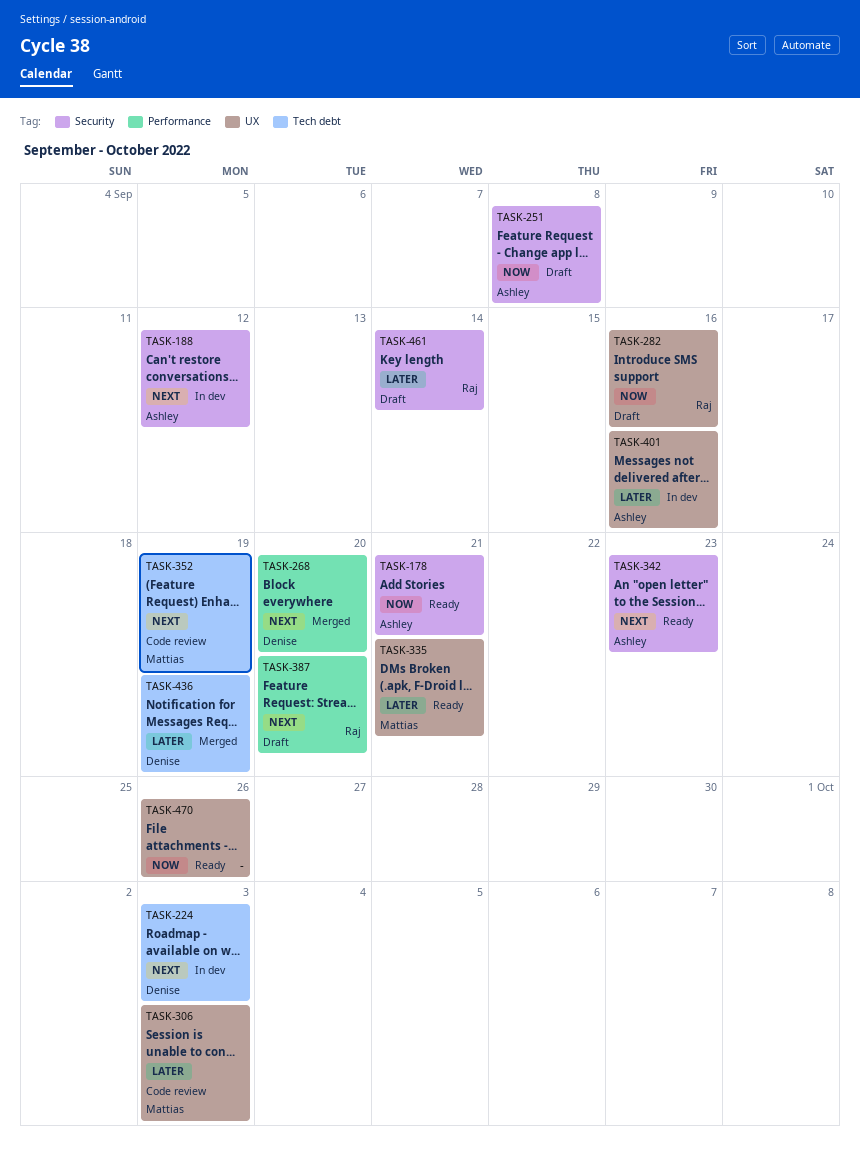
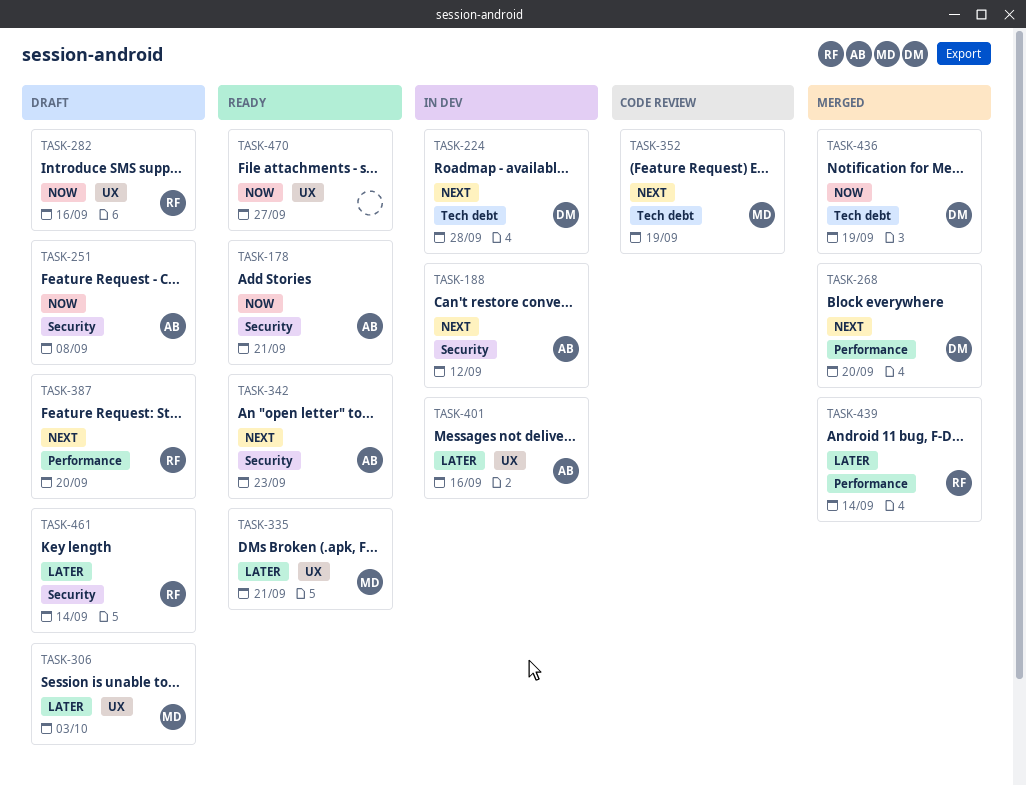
TASK-224, due: Oct 3 -> Sep 28
TASK-306, status: Code review -> Draft
TASK-436, priority: Later -> Now
TASK-439: none -> present
TASK-470, due: Sep 26 -> Sep 27

